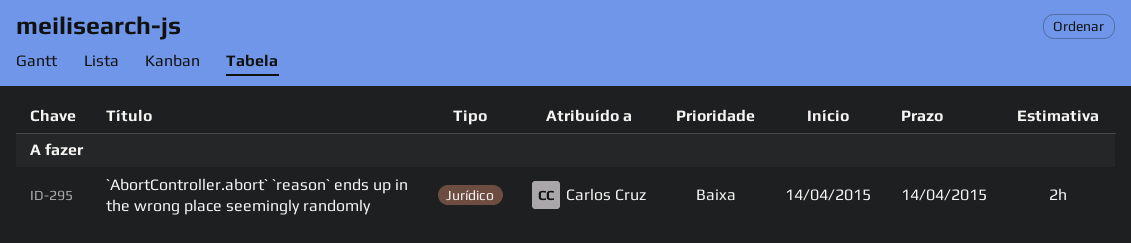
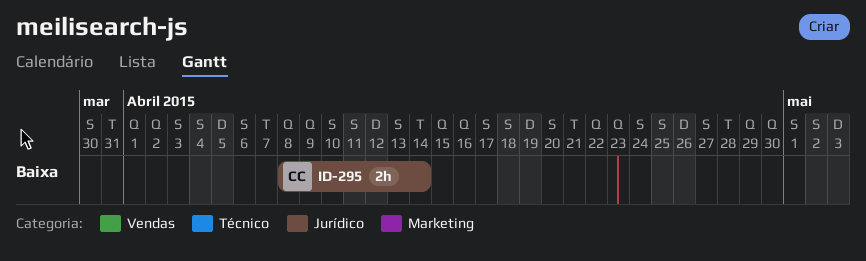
ID-295, start: Apr 14 -> Apr 8

